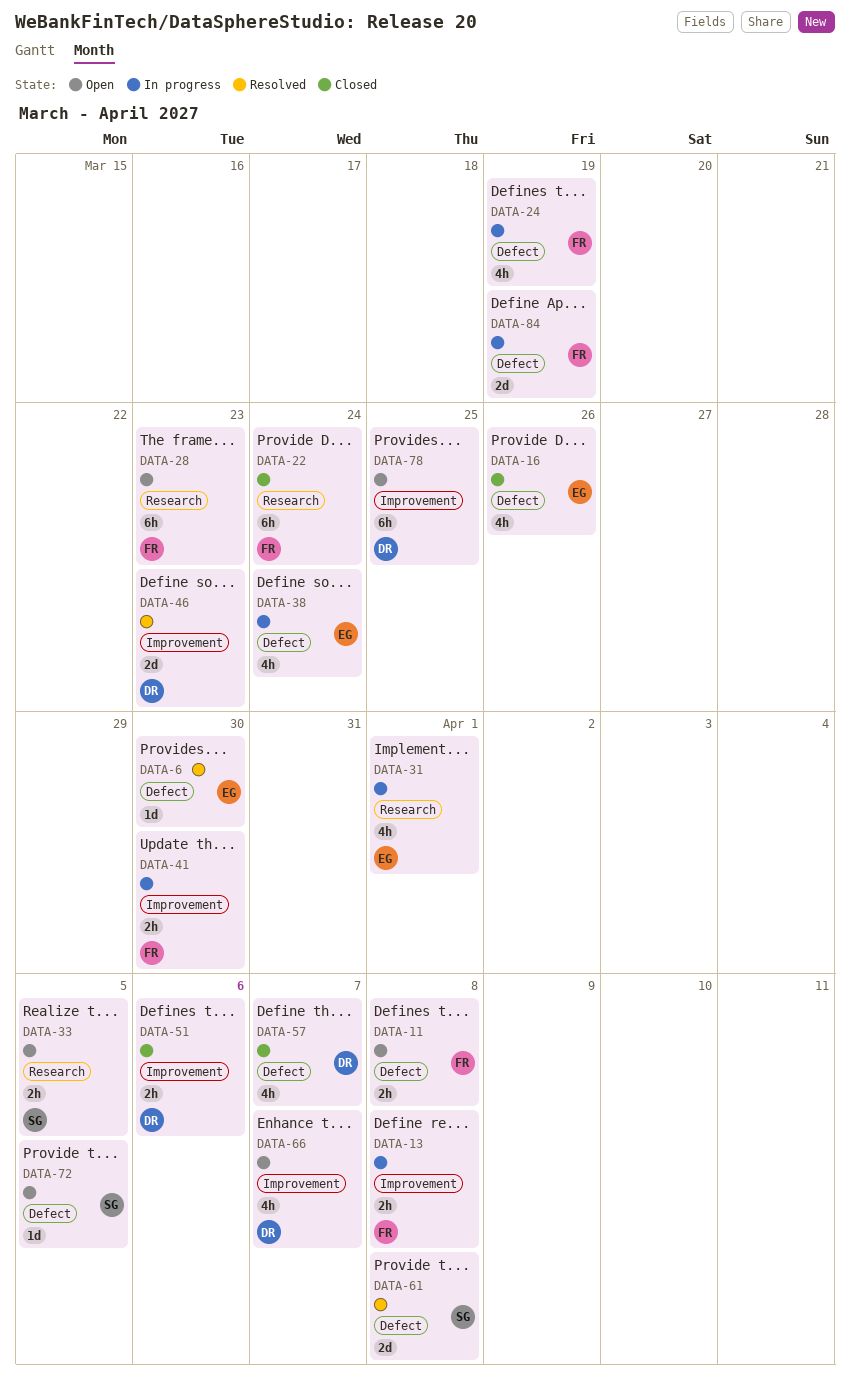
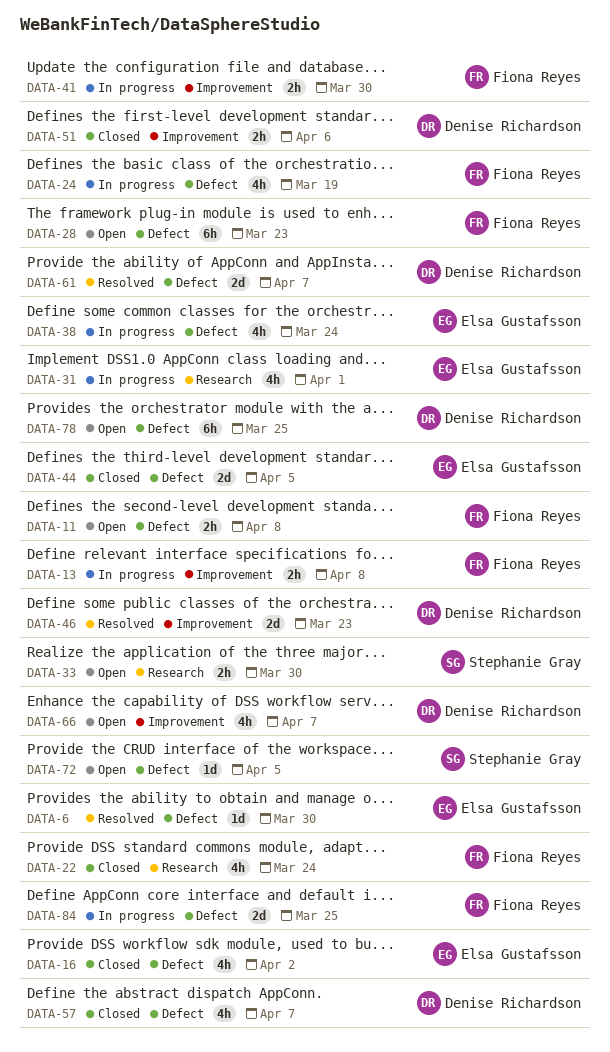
DATA-16, due: Mar 26 -> Apr 2
DATA-22, estimate: 6h -> 4h
DATA-28, label: Research -> Defect
DATA-33, due: Apr 5 -> Mar 30
DATA-44: none -> present
DATA-61, owner: Stephanie Gray -> Denise Richardson
DATA-61, due: Apr 8 -> Apr 7
DATA-78, label: Improvement -> Defect
DATA-84, due: Mar 19 -> Mar 25

